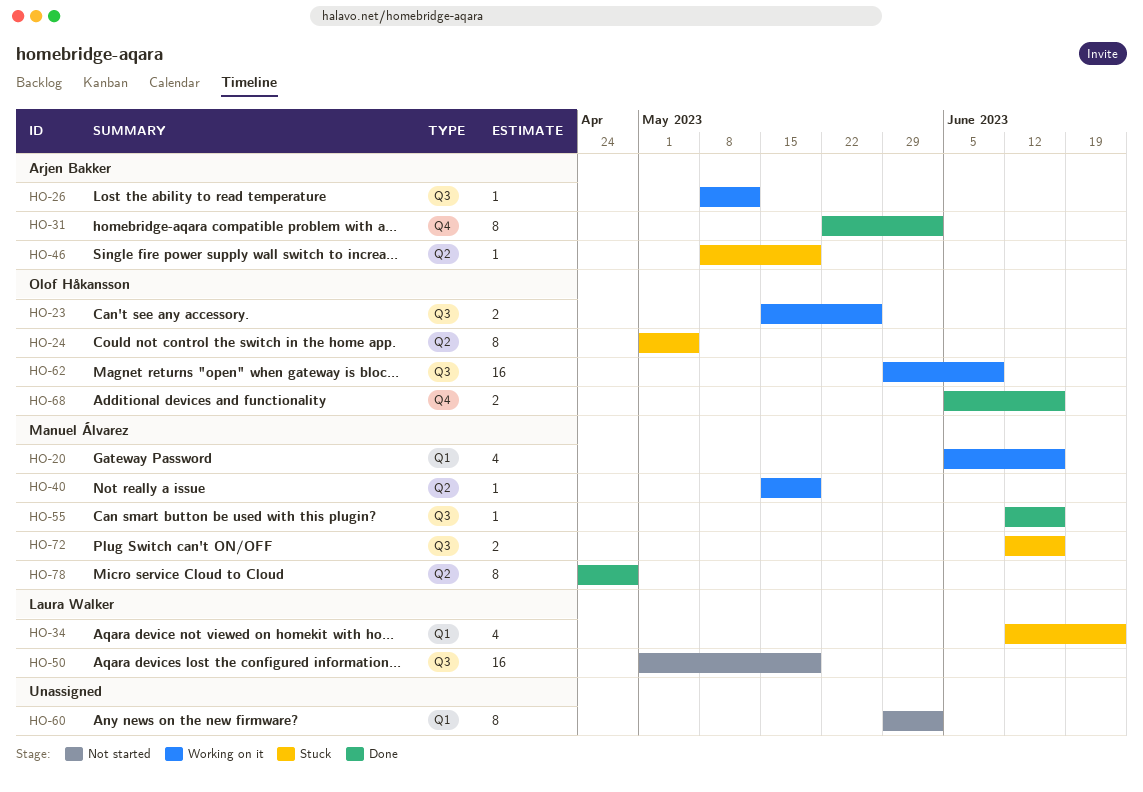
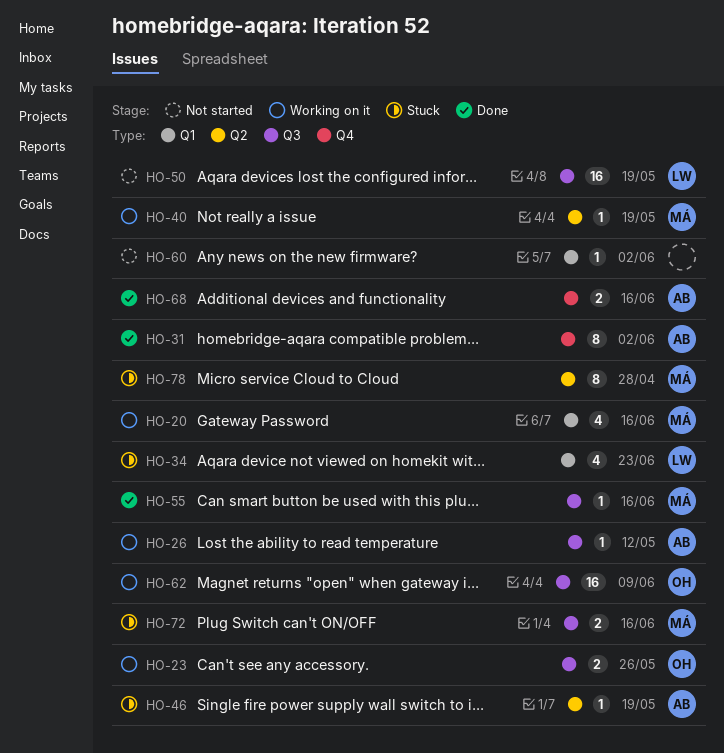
HO-24: present -> none
HO-60, estimate: 8 -> 1
HO-68, owner: Olof Håkansson -> Arjen Bakker
HO-78, status: Done -> Stuck

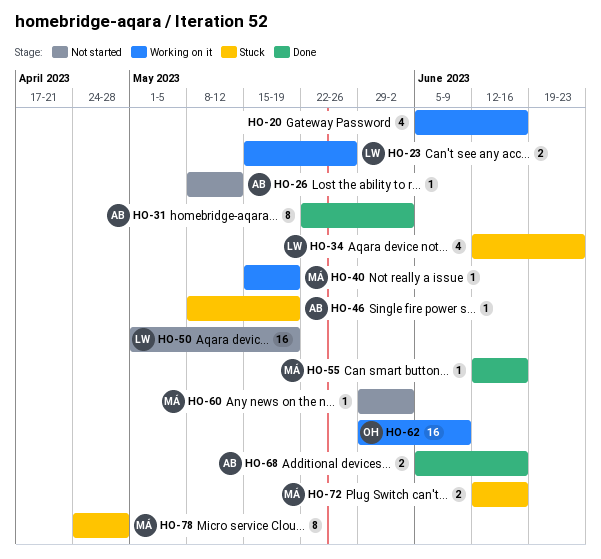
HO-20, owner: MÁ -> none
HO-23, owner: OH -> LW
HO-26, status: Working on it -> Not started
HO-60, owner: none -> MÁ

